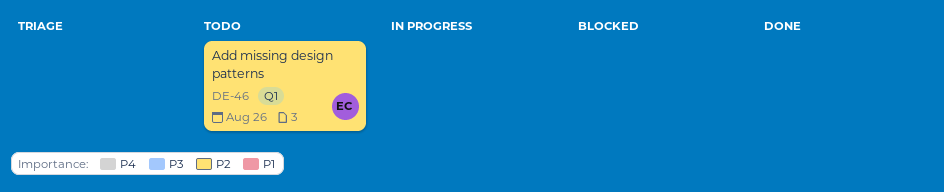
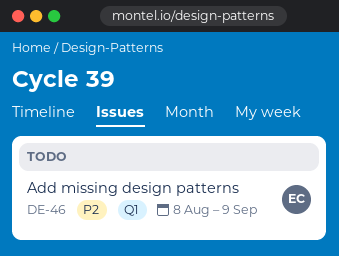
DE-46, due: Aug 26 -> Sep 9

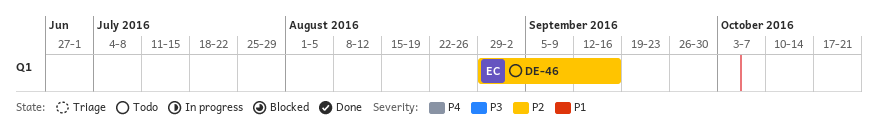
DE-46, start: Aug 8 -> Aug 29
DE-46, due: Sep 9 -> Sep 16

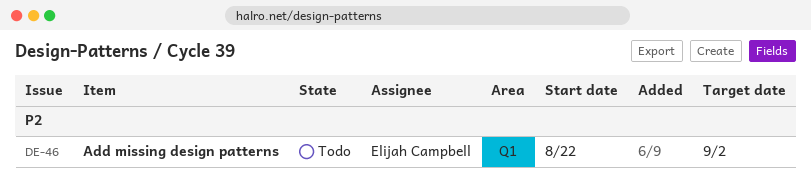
DE-46, start: Aug 29 -> Aug 22
DE-46, due: Sep 16 -> Sep 2

